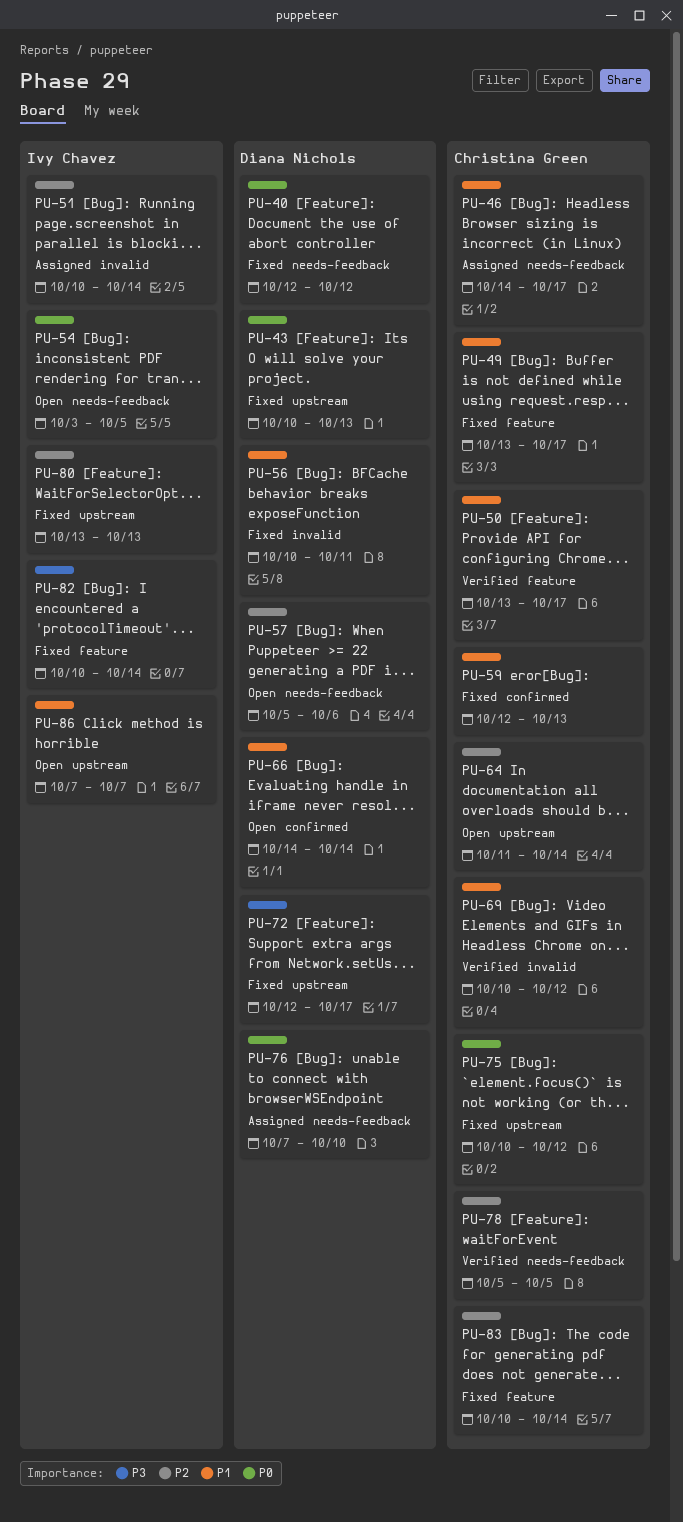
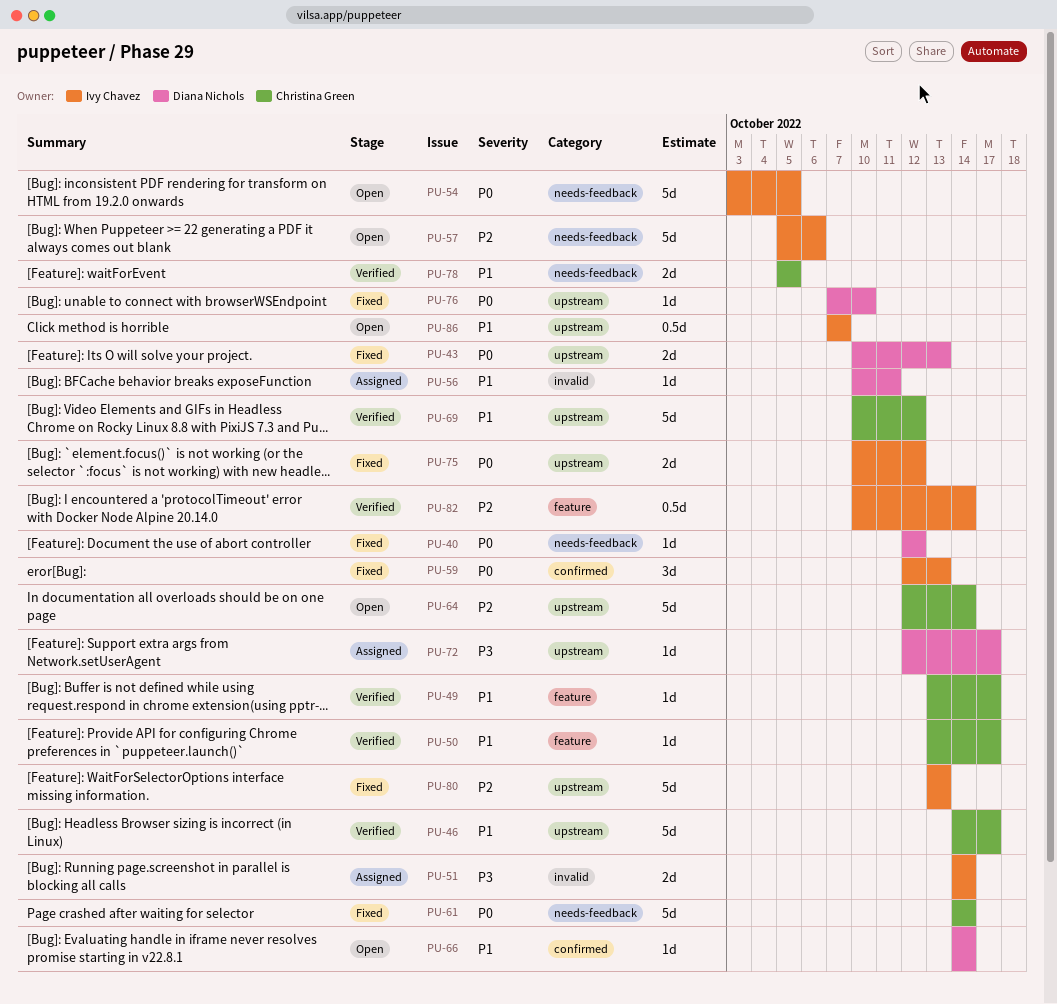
PU-46, status: Assigned -> Verified
PU-46, label: needs-feedback -> upstream
PU-49, status: Fixed -> Verified
PU-51, priority: P2 -> P3
PU-51, start: Oct 10 -> Oct 14
PU-56, status: Fixed -> Assigned
PU-57, owner: Diana Nichols -> Ivy Chavez
PU-59, owner: Christina Green -> Ivy Chavez
PU-59, priority: P1 -> P0
PU-61: none -> present
PU-64, start: Oct 11 -> Oct 12
PU-69, label: invalid -> upstream
PU-72, status: Fixed -> Assigned
PU-75, owner: Christina Green -> Ivy Chavez
PU-76, status: Assigned -> Fixed
PU-76, label: needs-feedback -> upstream
PU-78, priority: P2 -> P1
PU-82, status: Fixed -> Verified
PU-82, priority: P3 -> P2
PU-83: present -> none

